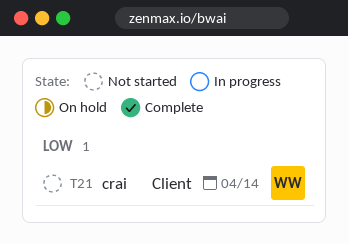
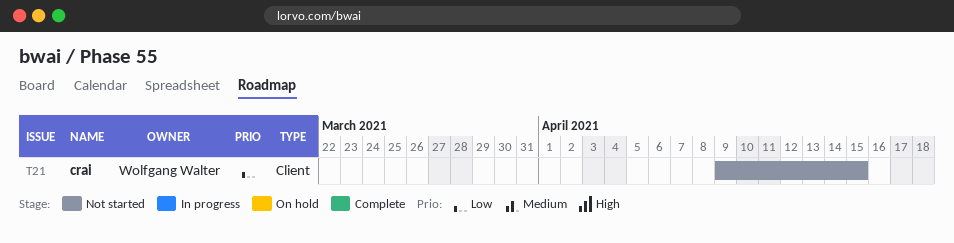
T21, due: Apr 14 -> Apr 15

